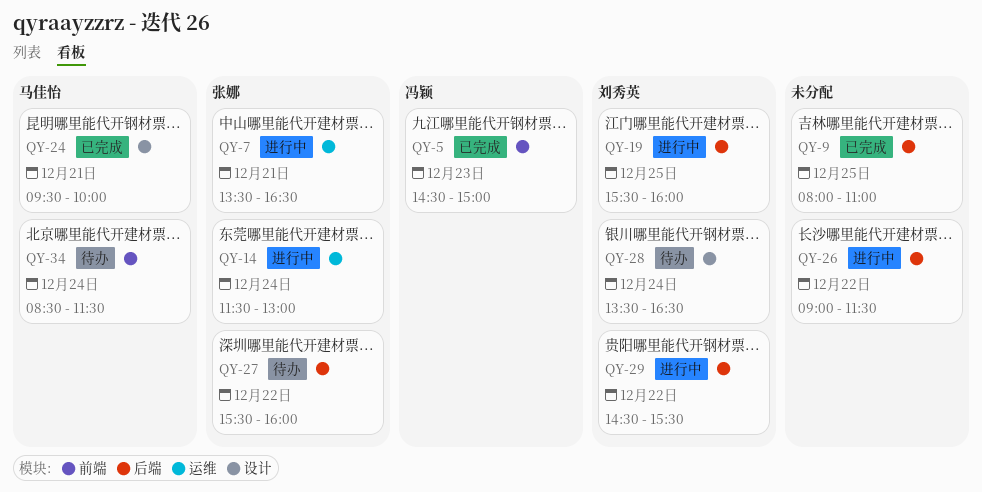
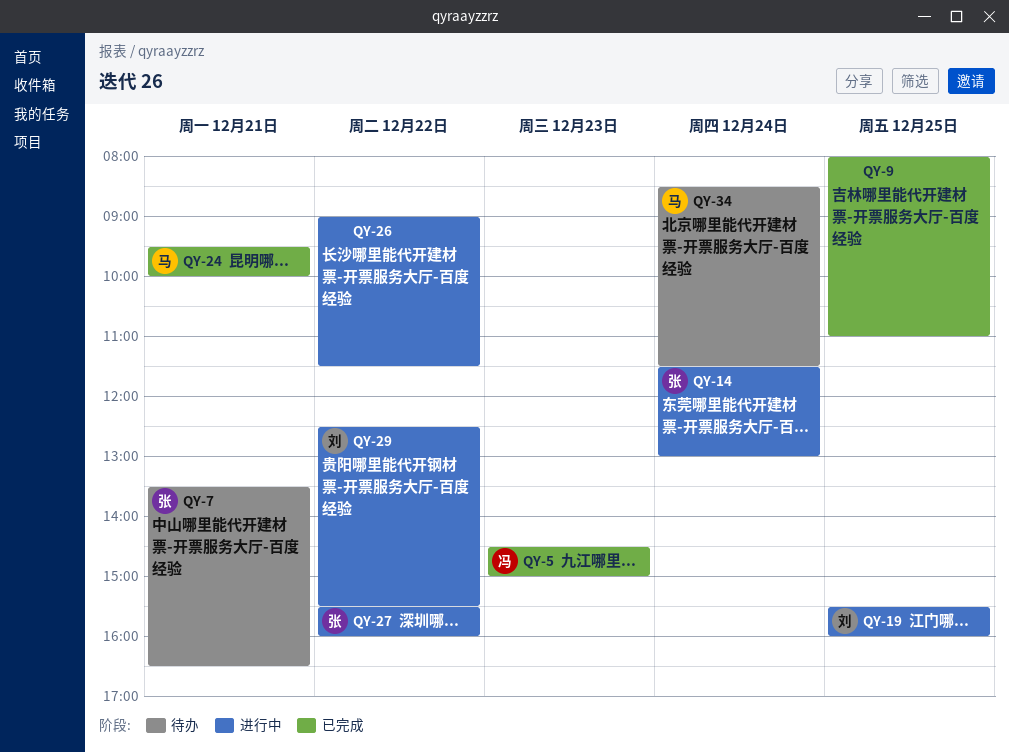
QY-7, status: 进行中 -> 待办
QY-27, status: 待办 -> 进行中
QY-28: present -> none
QY-29, begins: 14:30 -> 12:30

